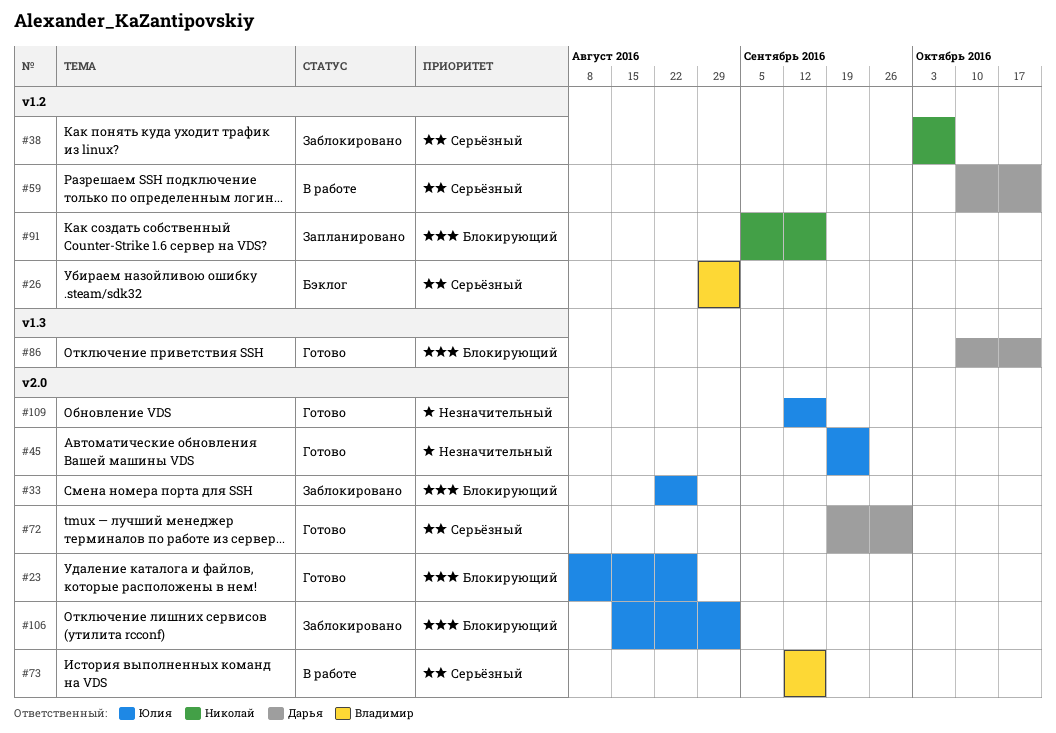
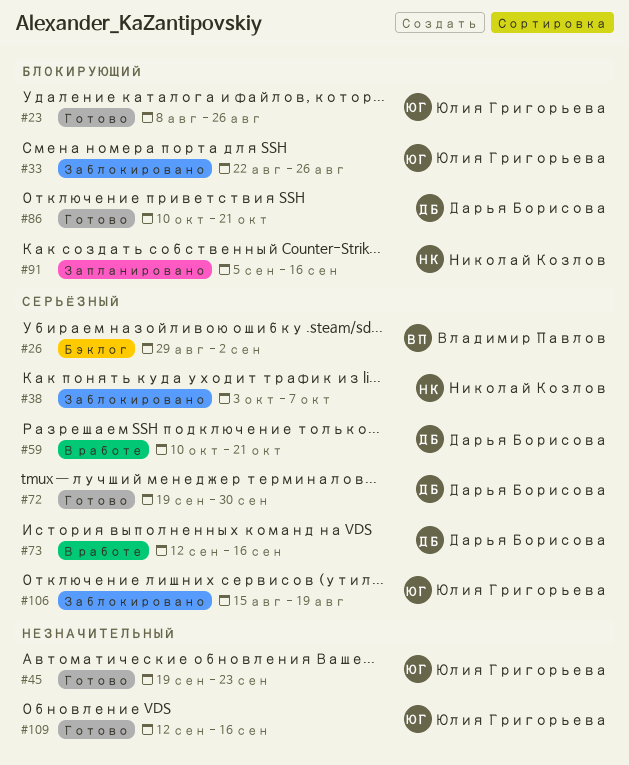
#73, owner: Владимир Павлов -> Дарья Борисова
#106, priority: Блокирующий -> Серьёзный
#106, due: Sep 2 -> Aug 19

